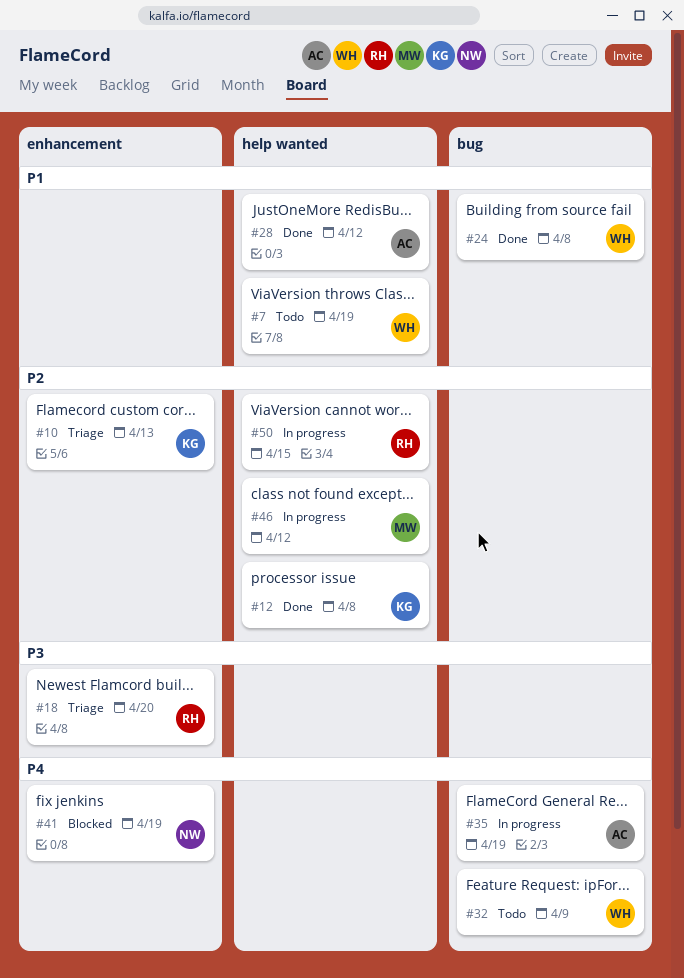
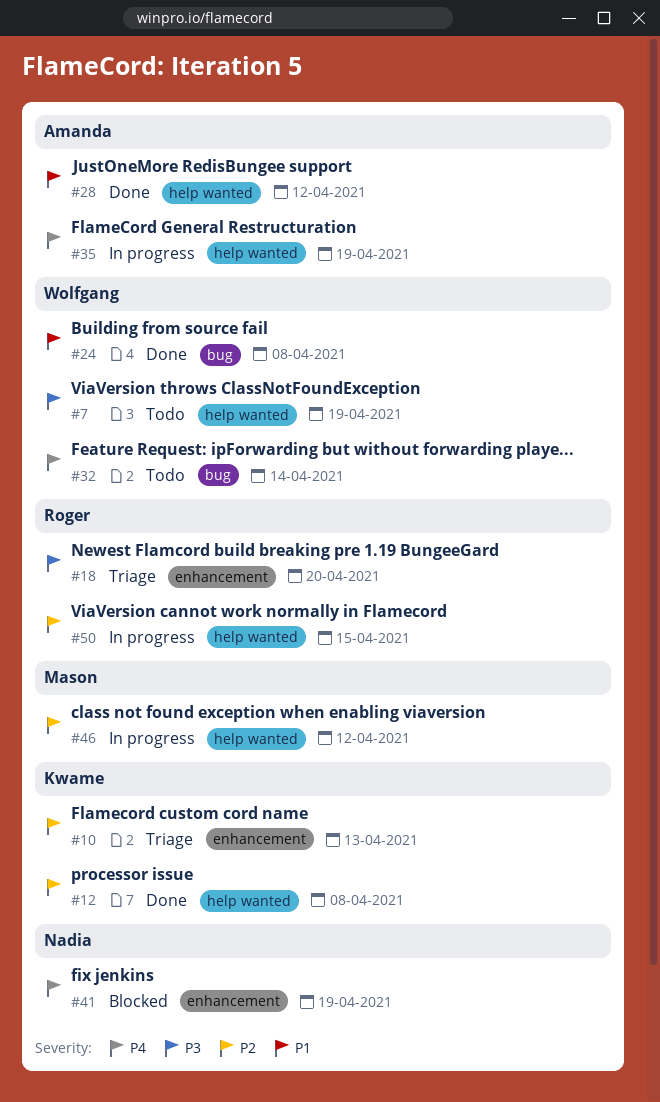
#7, priority: P1 -> P3
#32, due: Apr 9 -> Apr 14
#35, label: bug -> help wanted

